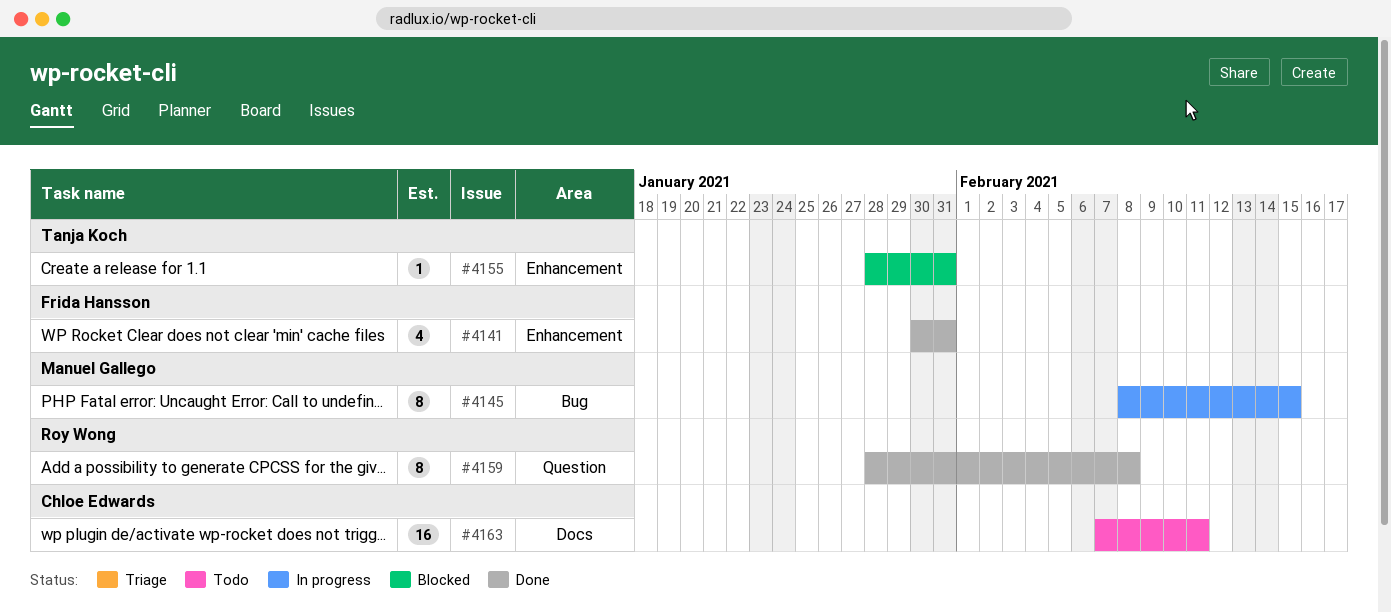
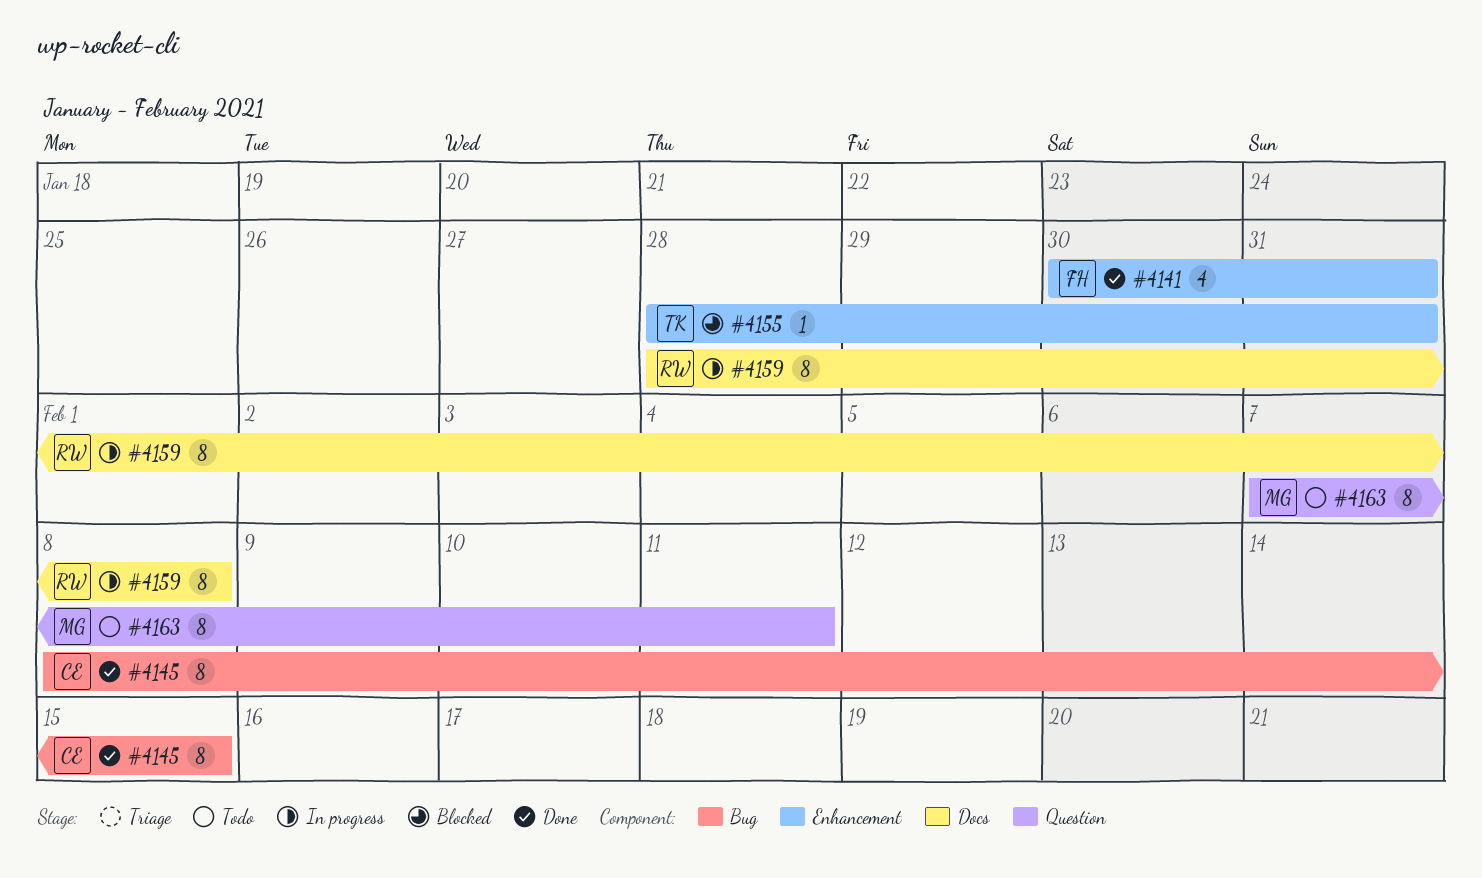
#4145, status: In progress -> Done
#4145, owner: Manuel Gallego -> Chloe Edwards
#4159, status: Done -> In progress
#4159, label: Question -> Docs
#4163, owner: Chloe Edwards -> Manuel Gallego
#4163, label: Docs -> Question
#4163, estimate: 16 -> 8

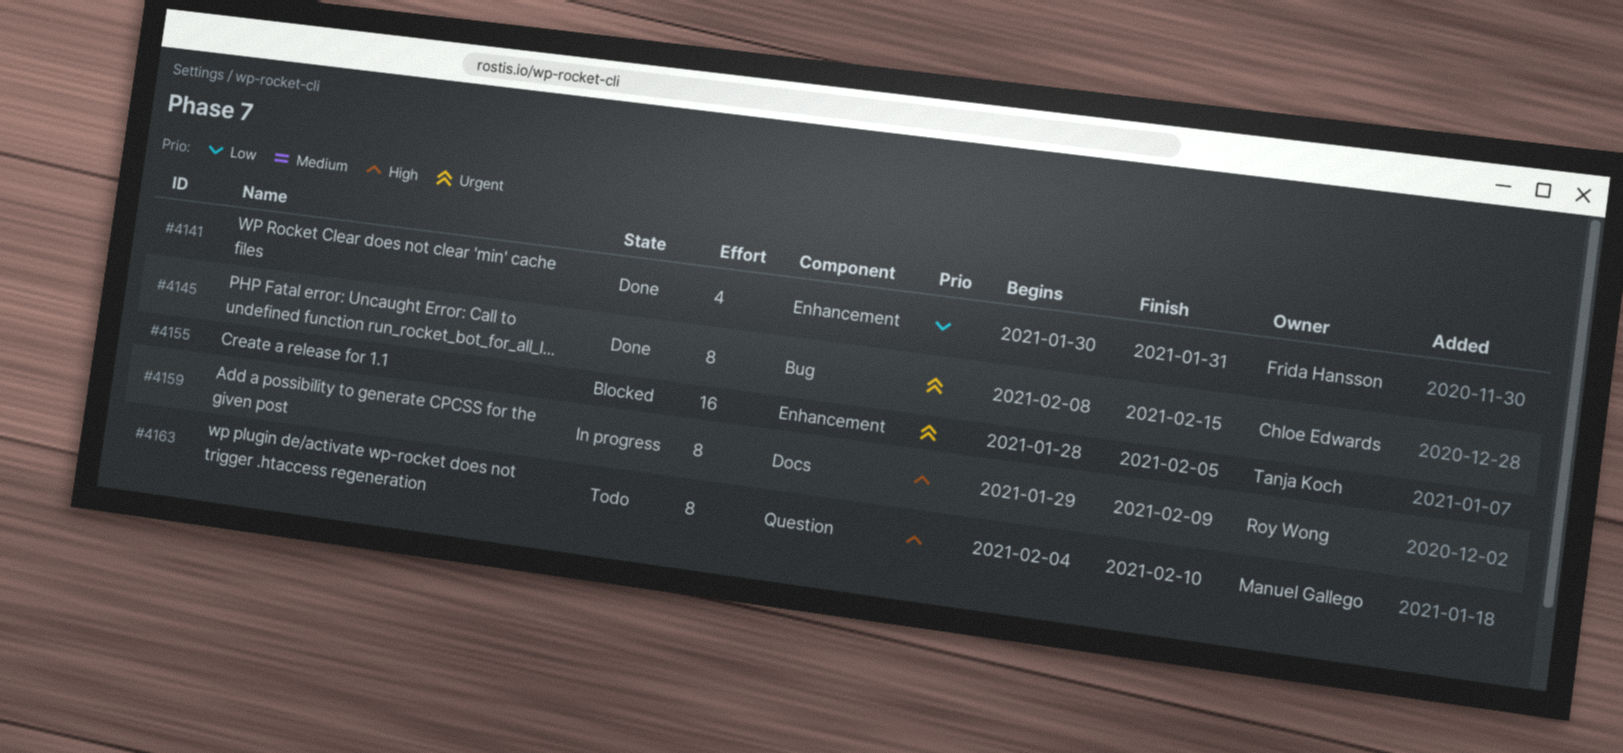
#4155, estimate: 1 -> 16
#4155, due: Jan 31 -> Feb 5
#4159, start: Jan 28 -> Jan 29
#4159, due: Feb 8 -> Feb 9
#4163, start: Feb 7 -> Feb 4
#4163, due: Feb 11 -> Feb 10

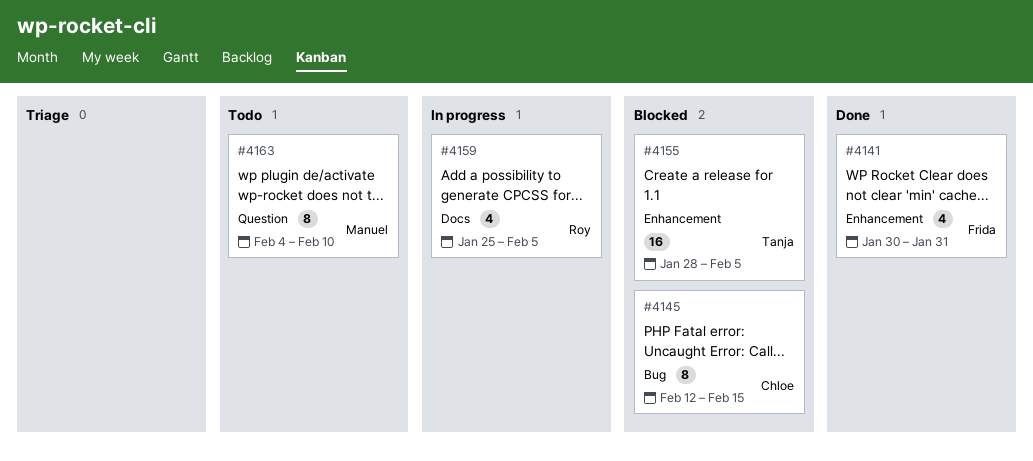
#4145, status: Done -> Blocked
#4145, start: Feb 8 -> Feb 12
#4159, estimate: 8 -> 4
#4159, start: Jan 29 -> Jan 25
#4159, due: Feb 9 -> Feb 5

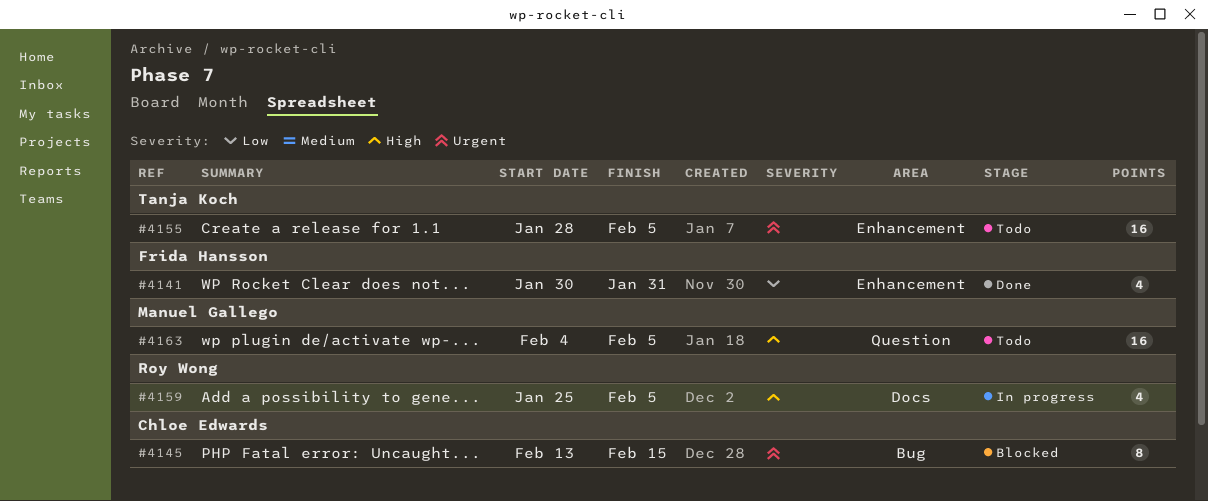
#4145, start: Feb 12 -> Feb 13
#4155, status: Blocked -> Todo
#4163, estimate: 8 -> 16
#4163, due: Feb 10 -> Feb 5

